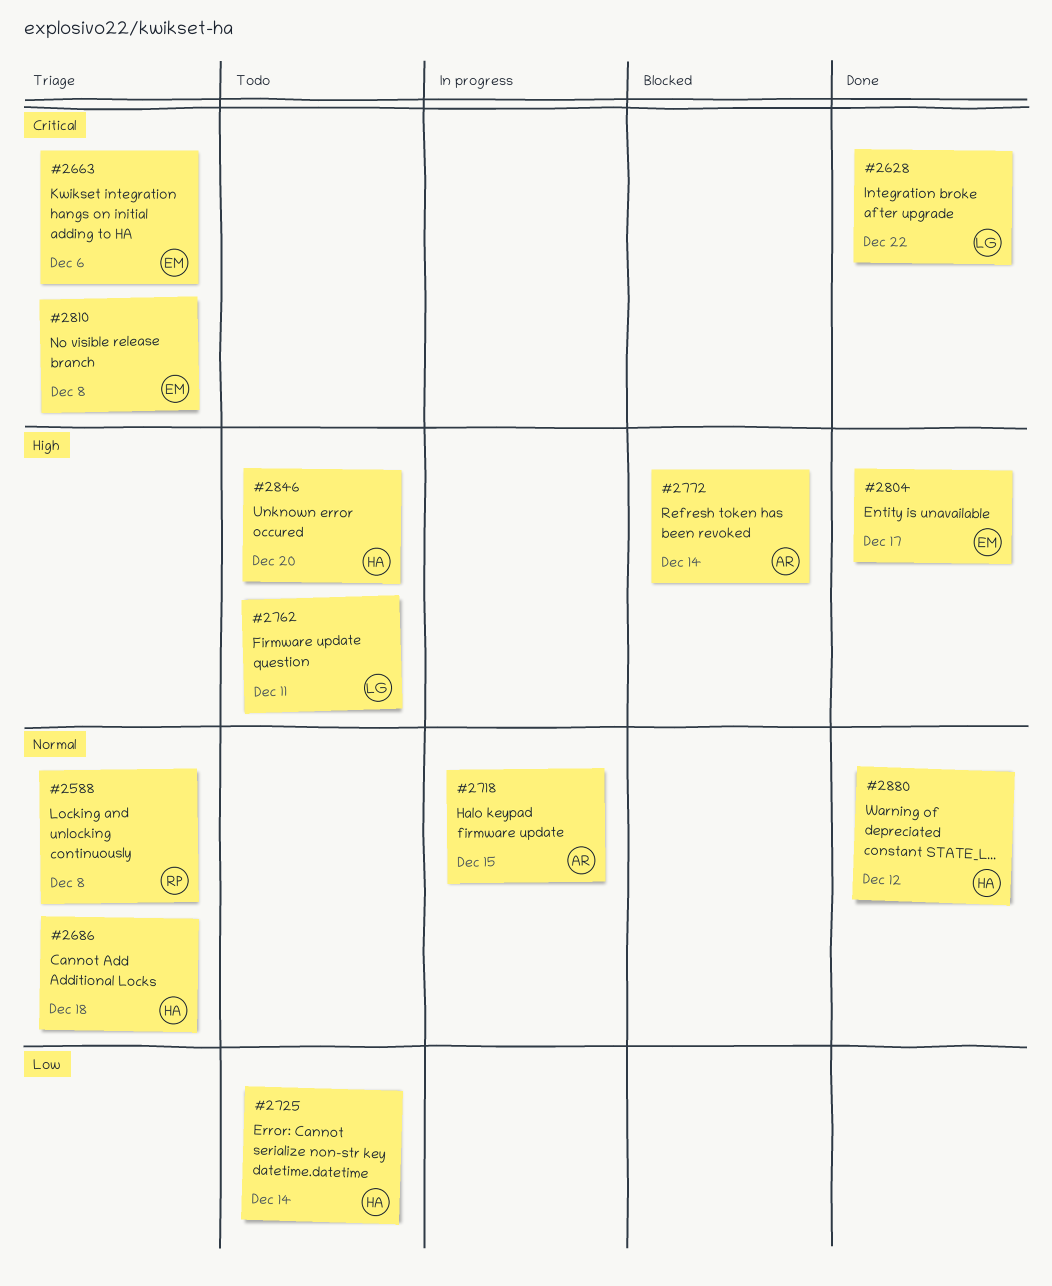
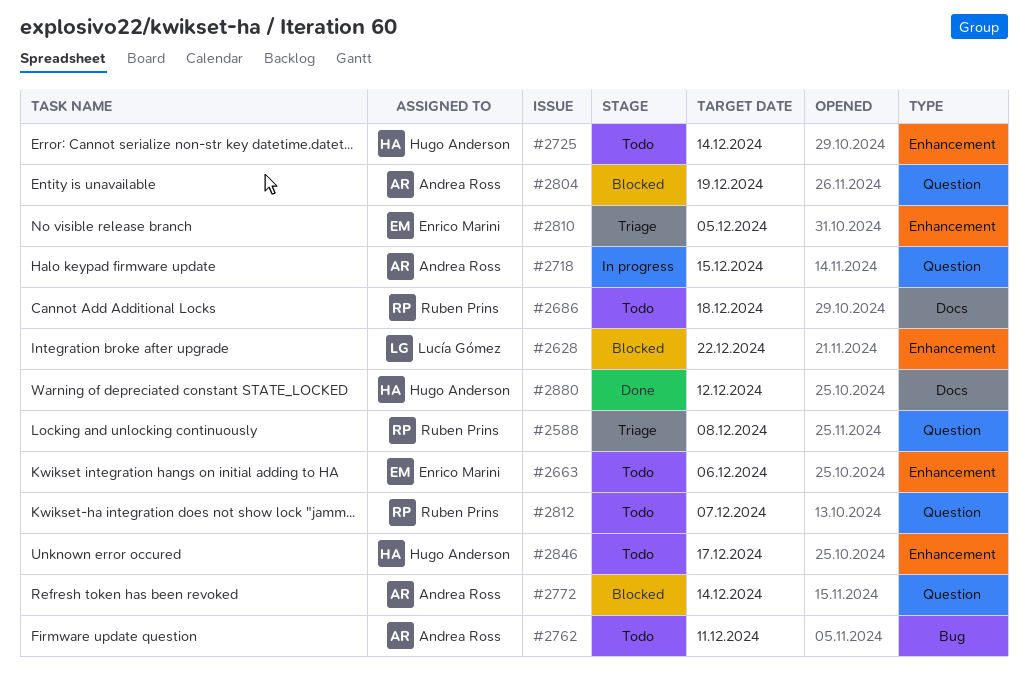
#2628, status: Done -> Blocked
#2663, status: Triage -> Todo
#2686, status: Triage -> Todo
#2686, owner: Hugo Anderson -> Ruben Prins
#2762, owner: Lucía Gómez -> Andrea Ross
#2804, status: Done -> Blocked
#2804, owner: Enrico Marini -> Andrea Ross
#2804, due: Dec 17 -> Dec 19
#2810, due: Dec 8 -> Dec 5
#2812: none -> present
#2846, due: Dec 20 -> Dec 17

